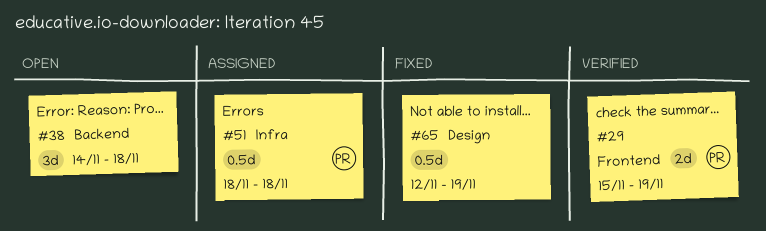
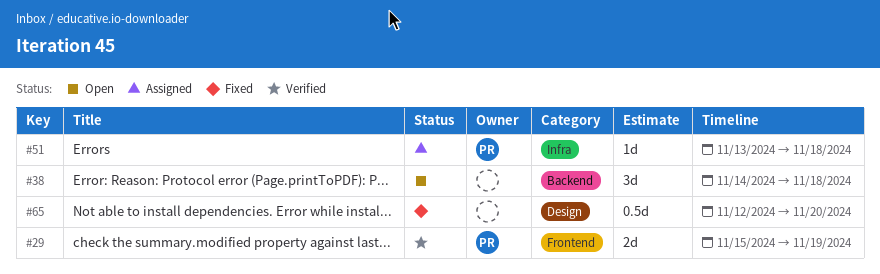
#51, estimate: 0.5d -> 1d
#51, start: Nov 18 -> Nov 13
#65, due: Nov 19 -> Nov 20

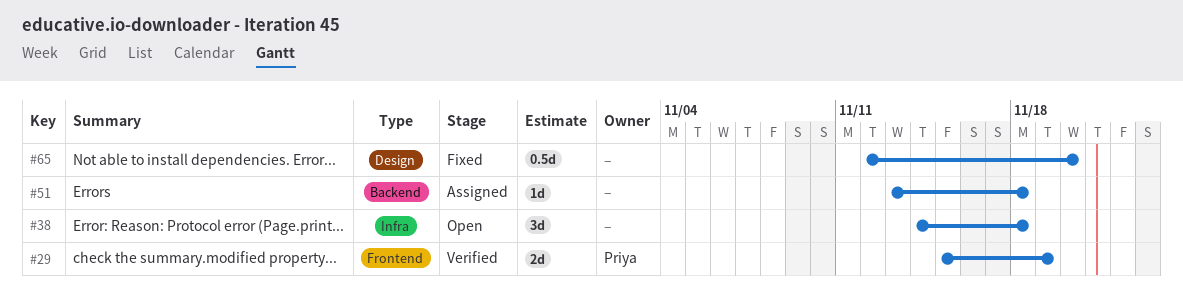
#38, label: Backend -> Infra
#51, owner: Priya -> none
#51, label: Infra -> Backend

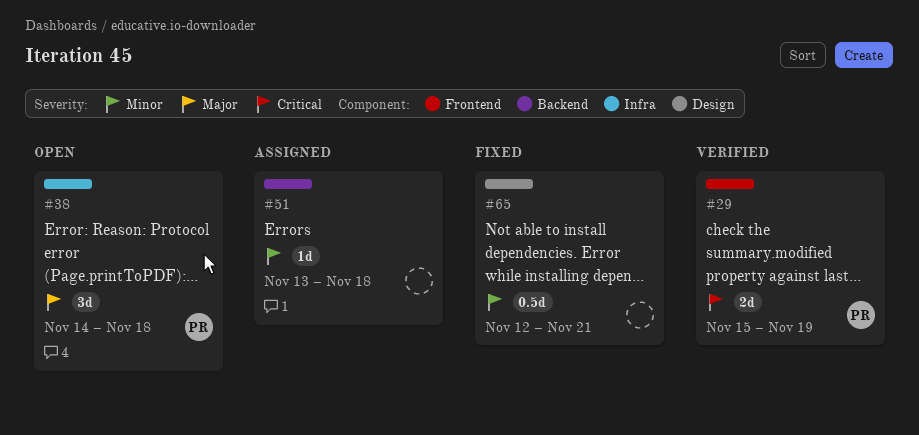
#38, owner: none -> Priya
#65, due: Nov 20 -> Nov 21

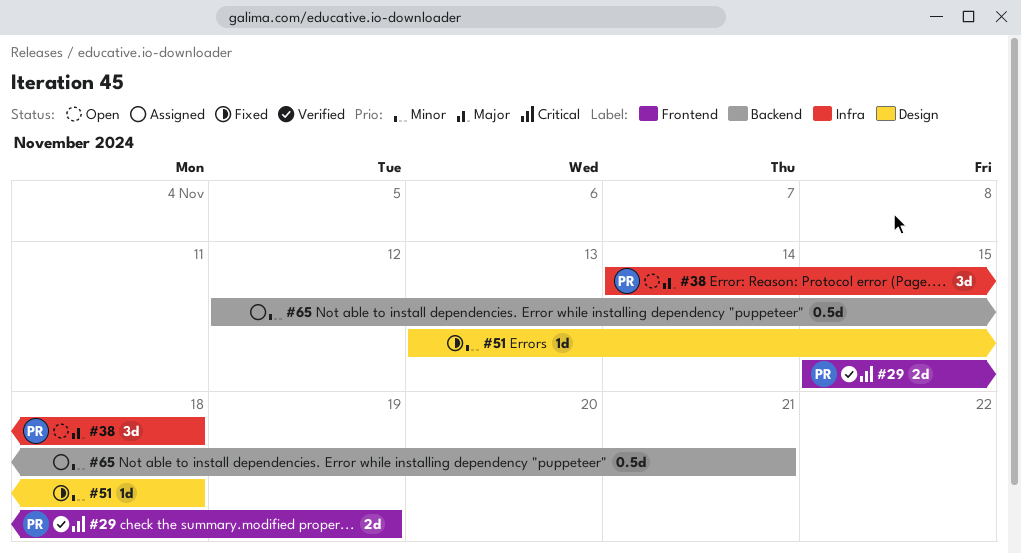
#51, status: Assigned -> Fixed
#51, label: Backend -> Design
#65, status: Fixed -> Assigned
#65, label: Design -> Backend

